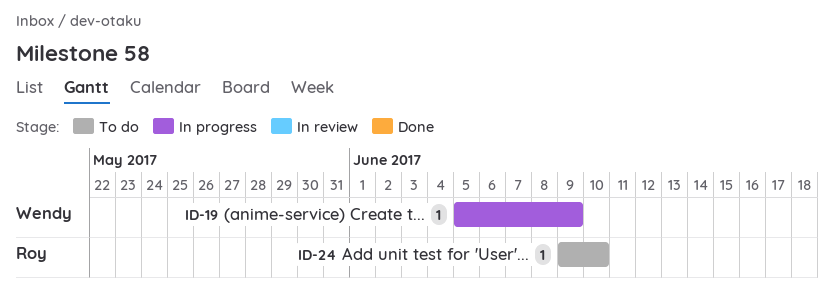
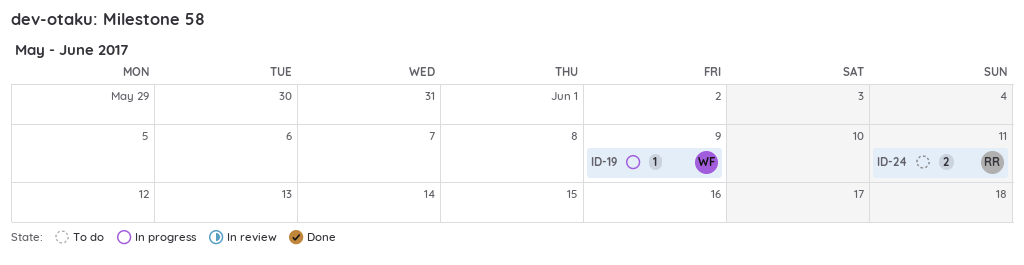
ID-24, estimate: 1 -> 2
ID-24, due: Jun 10 -> Jun 11

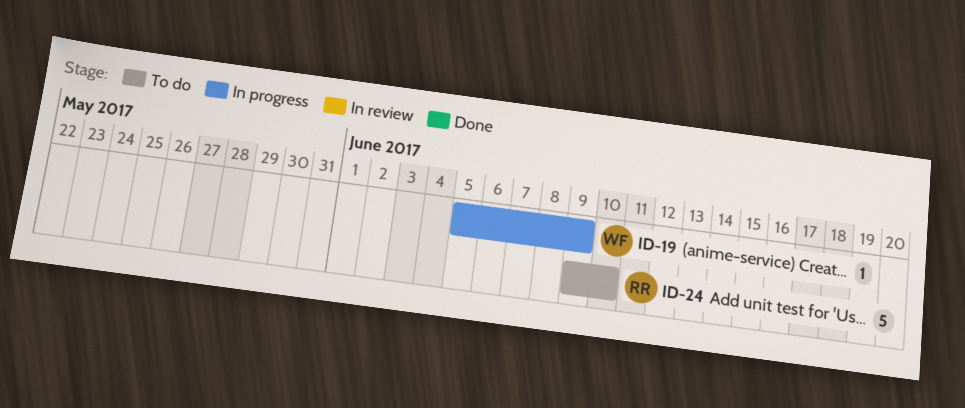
ID-24, estimate: 2 -> 5
ID-24, due: Jun 11 -> Jun 10

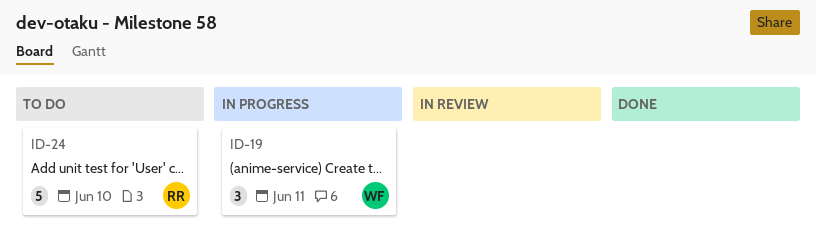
ID-19, estimate: 1 -> 3
ID-19, due: Jun 9 -> Jun 11

